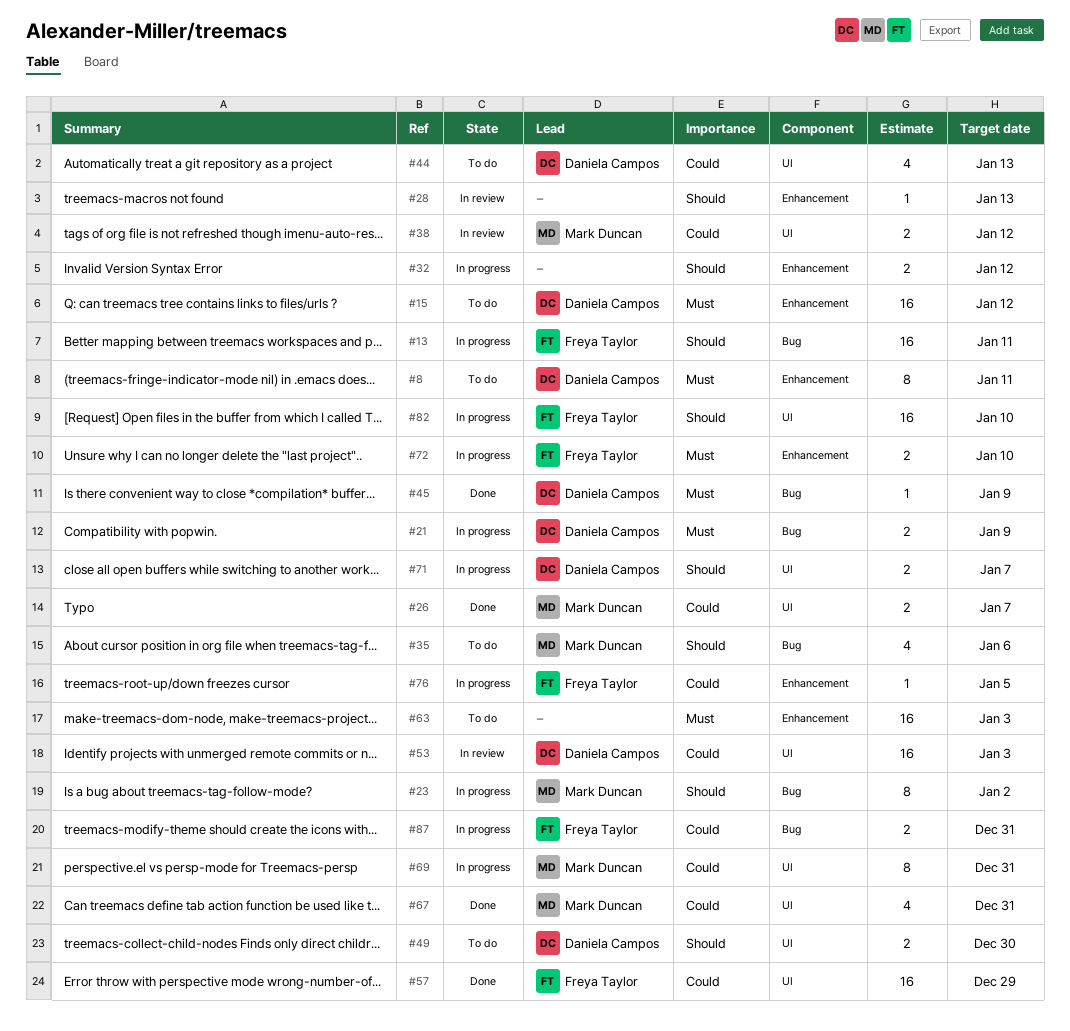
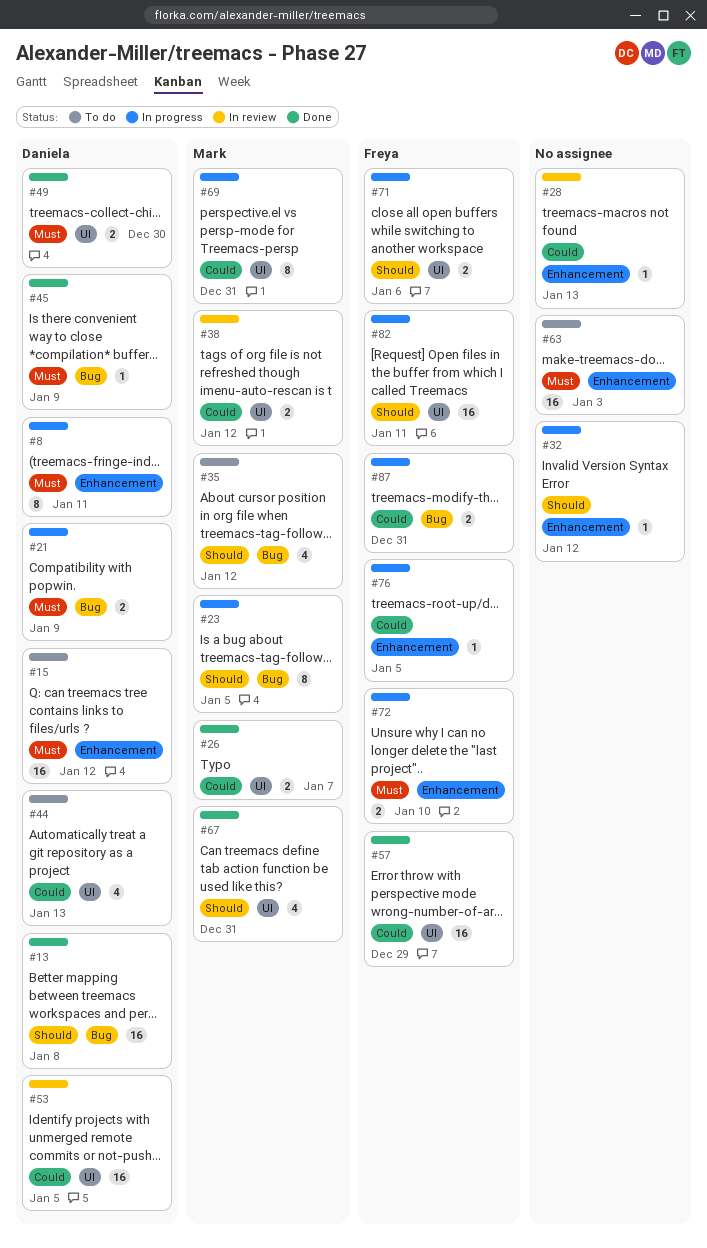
#8, status: To do -> In progress
#13, status: In progress -> Done
#13, owner: Freya Taylor -> Daniela Campos
#13, due: Jan 11 -> Jan 8
#23, due: Jan 2 -> Jan 5
#28, priority: Should -> Could
#32, estimate: 2 -> 1
#35, due: Jan 6 -> Jan 12
#49, status: To do -> Done
#49, priority: Should -> Must
#53, due: Jan 3 -> Jan 5
#67, priority: Could -> Should
#71, owner: Daniela Campos -> Freya Taylor
#71, due: Jan 7 -> Jan 6
#82, due: Jan 10 -> Jan 11

